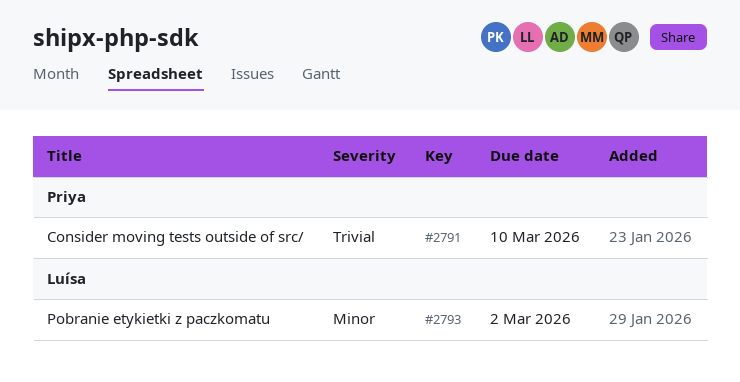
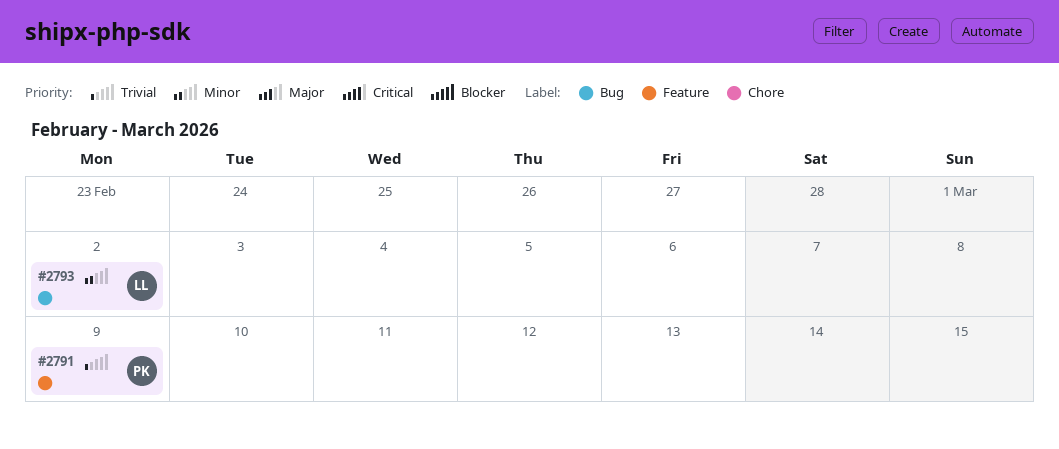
#2791, due: Mar 10 -> Mar 9

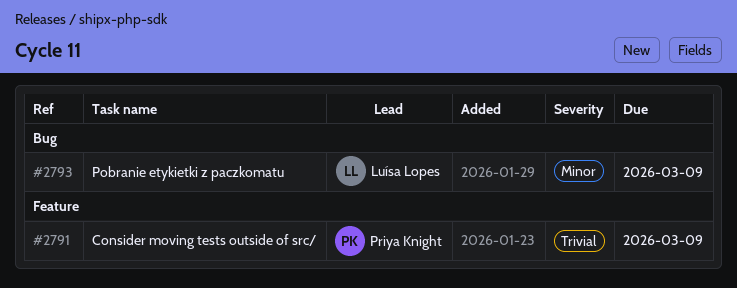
#2793, due: Mar 2 -> Mar 9

